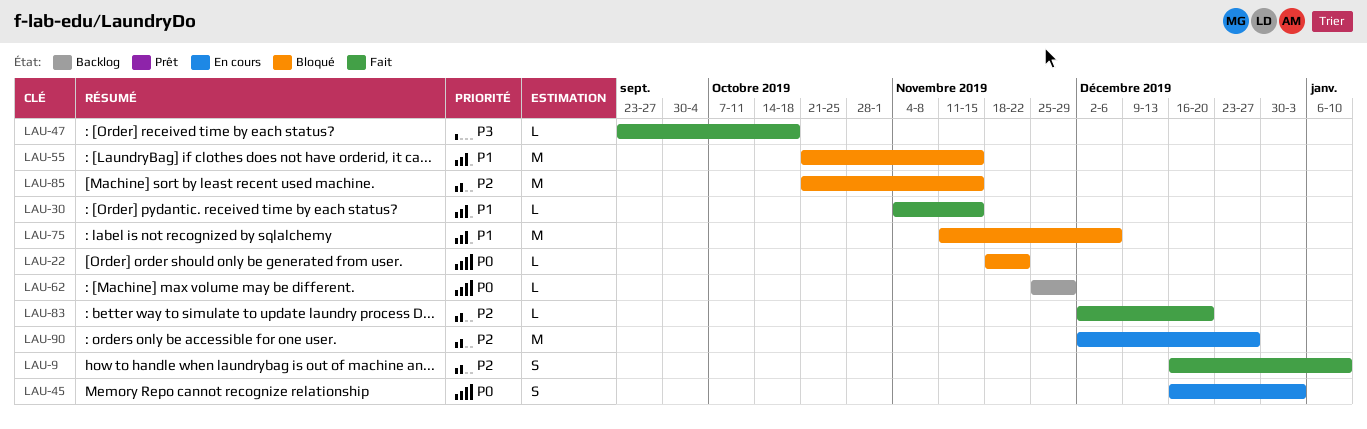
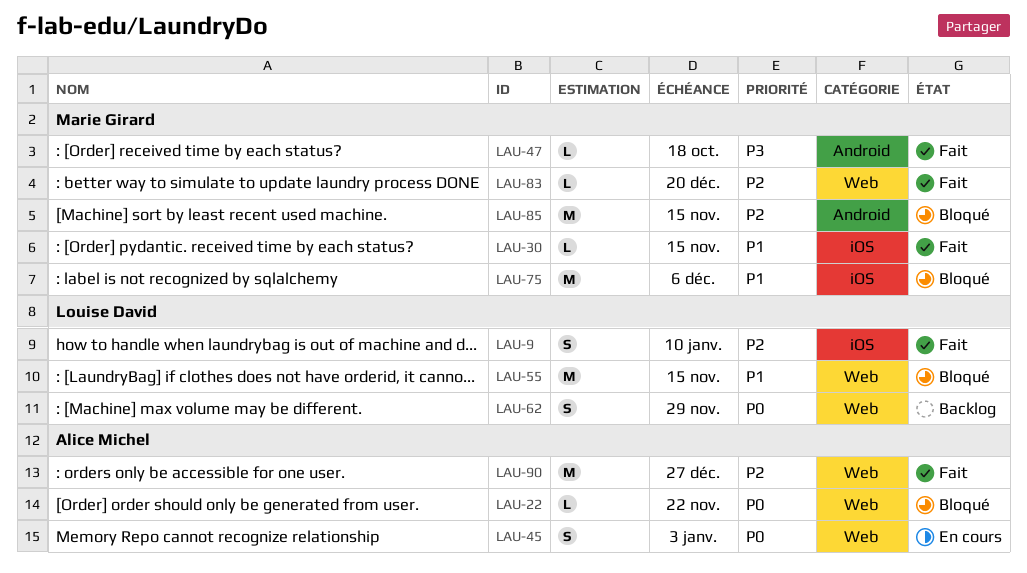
LAU-62, estimate: L -> S
LAU-90, status: En cours -> Fait

